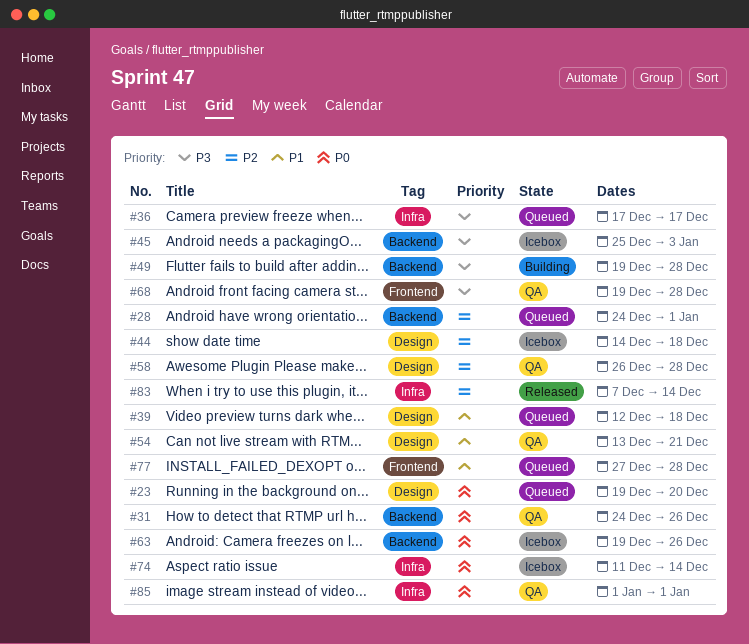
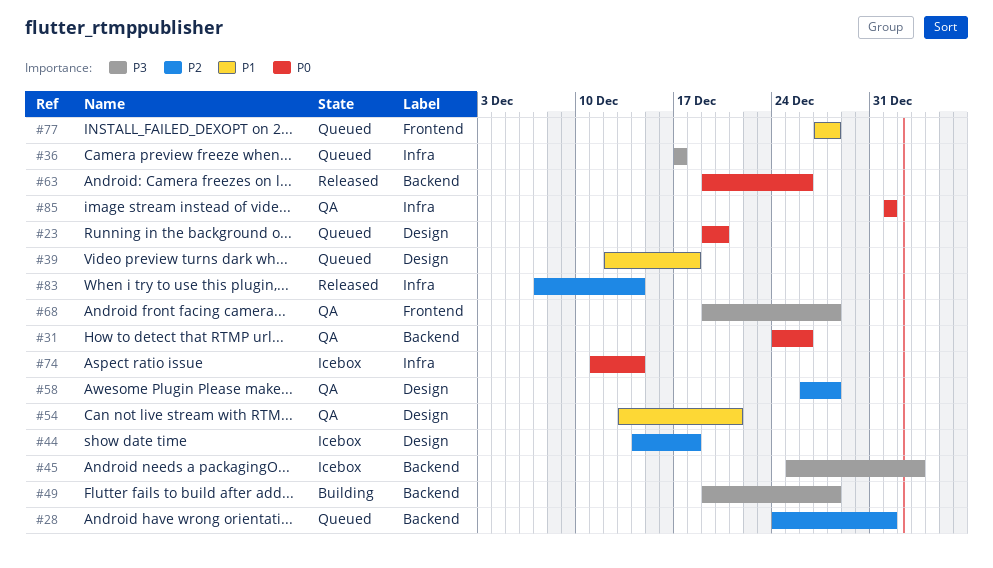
#63, status: Icebox -> Released

